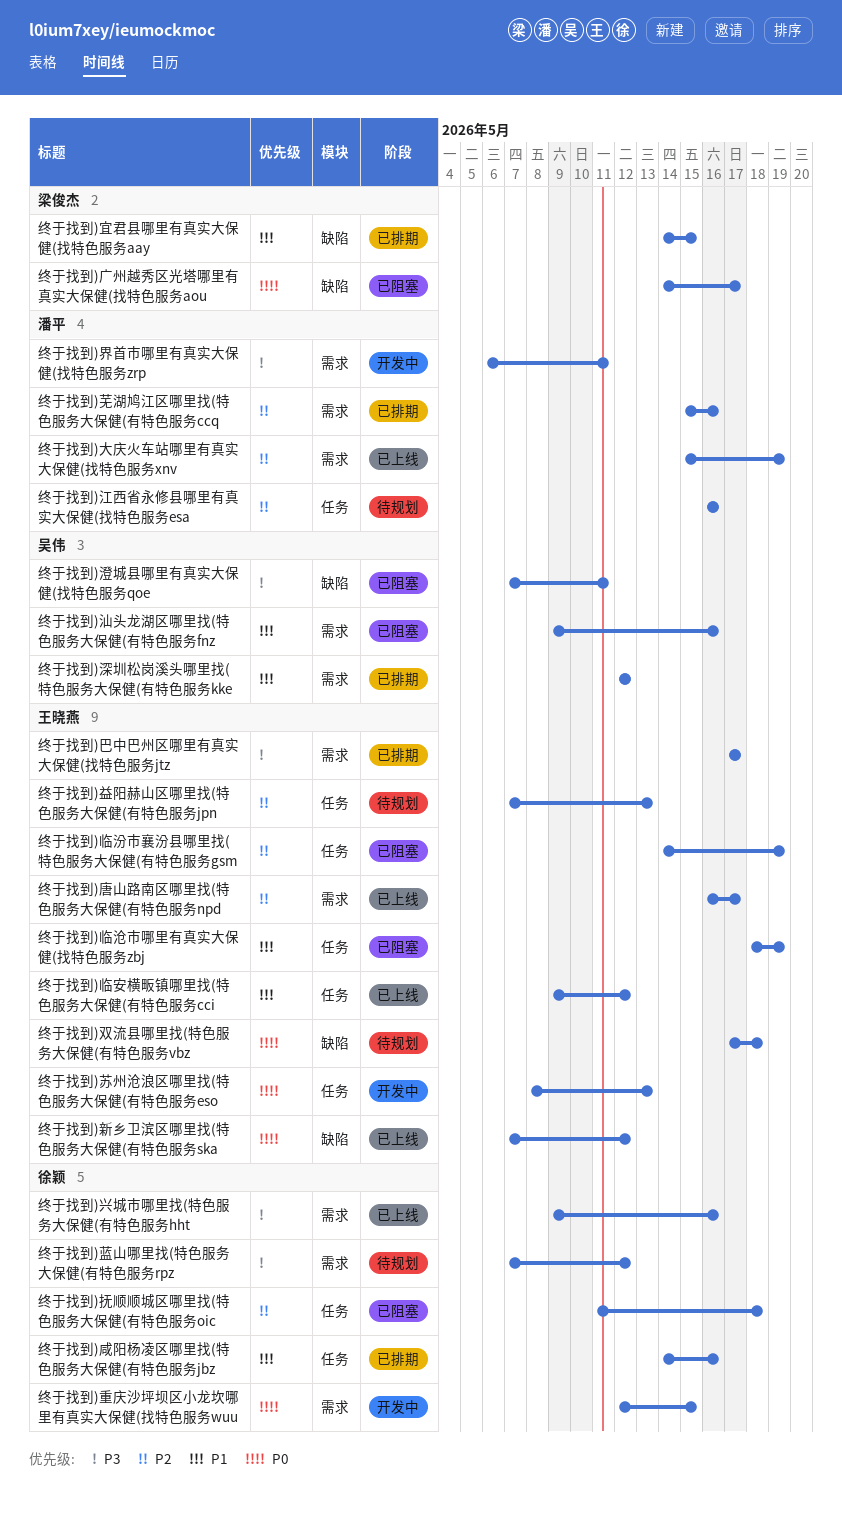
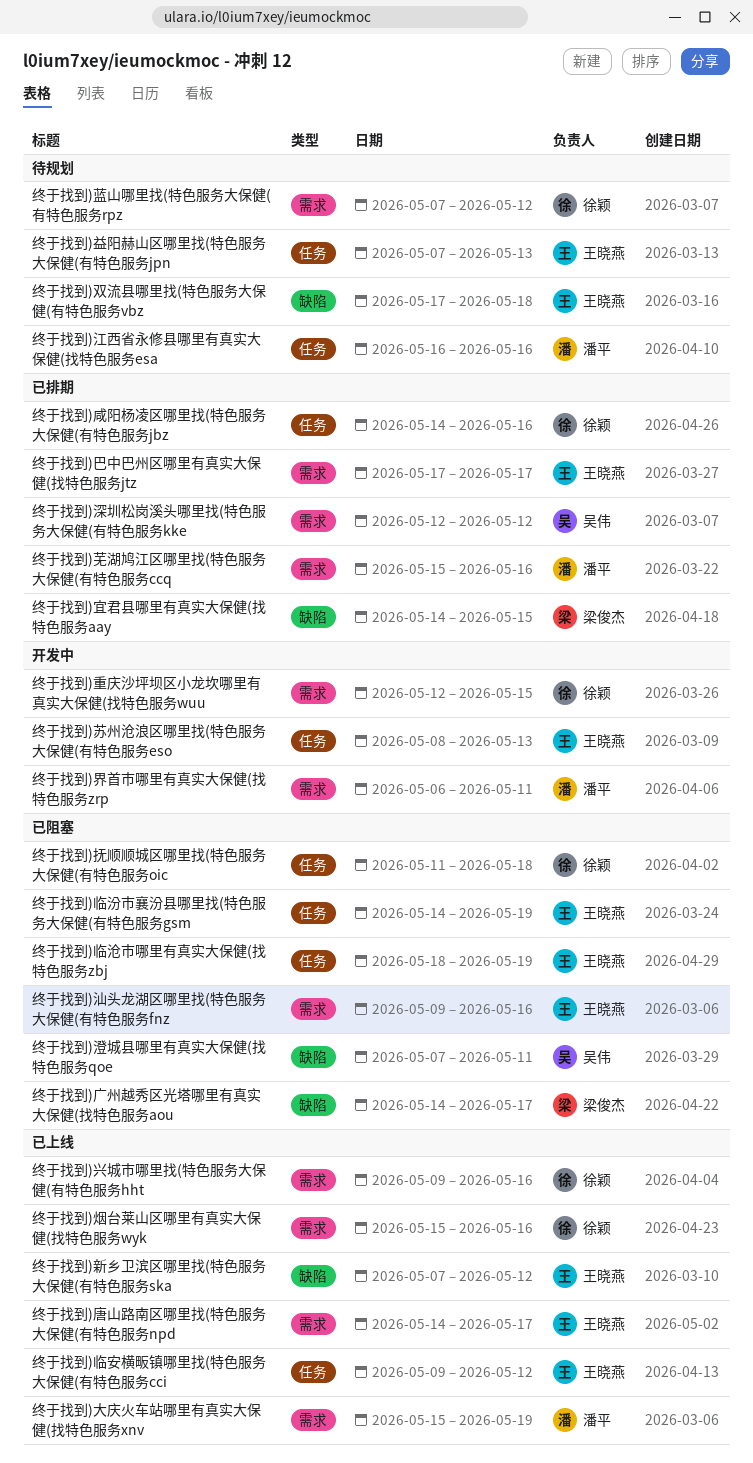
终于找到)唐山路南区哪里找(特色服务大保健(有特色服务npd, start: May 16 -> May 14
终于找到)汕头龙湖区哪里找(特色服务大保健(有特色服务fnz, owner: 吴伟 -> 王晓燕
终于找到)烟台莱山区哪里有真实大保健(找特色服务wyk: none -> present

